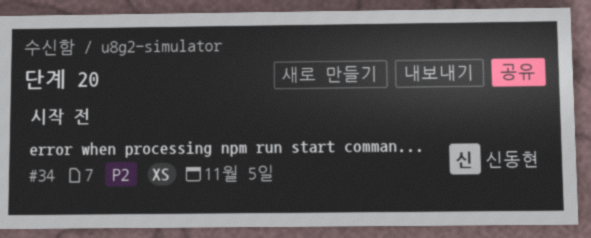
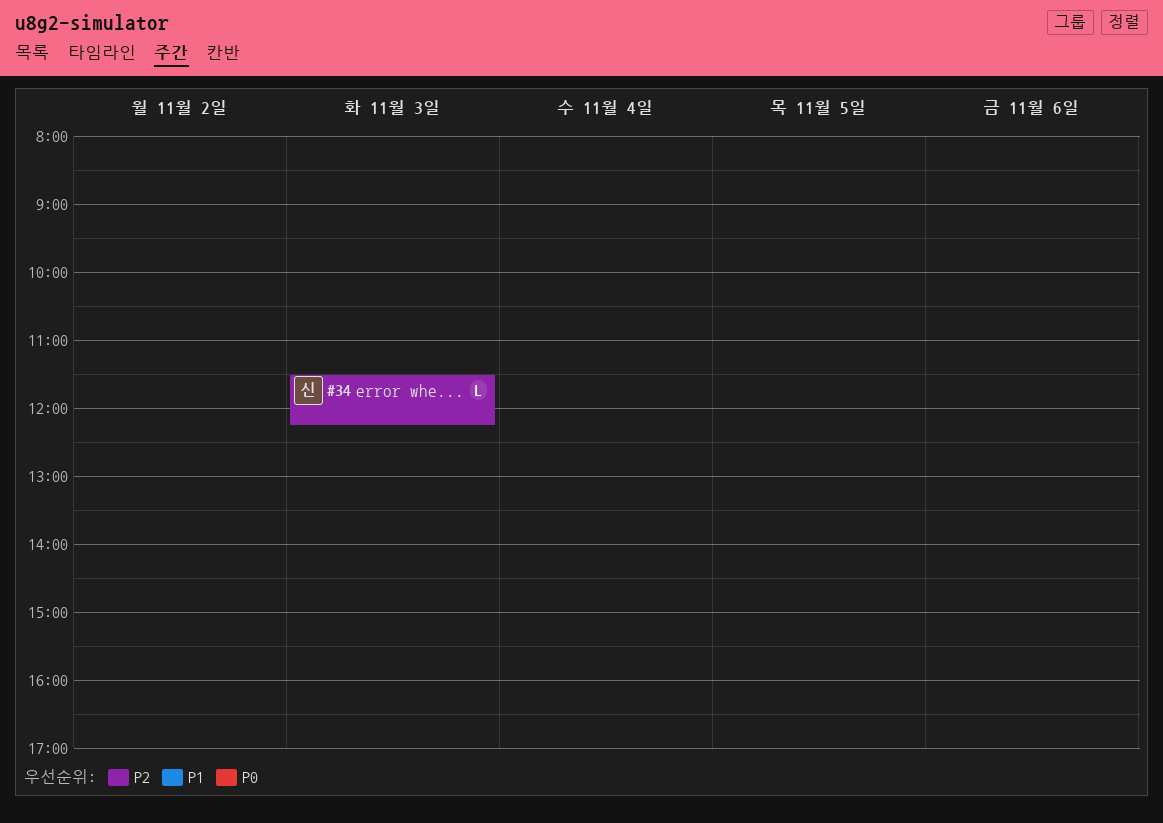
#34, estimate: XS -> L
#34, day: Nov 5 -> Nov 3

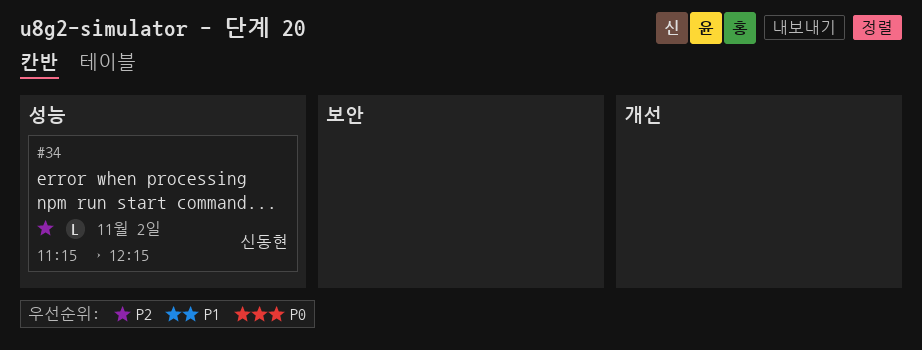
#34, day: Nov 3 -> Nov 2
#34, begins: 11:30 -> 11:15

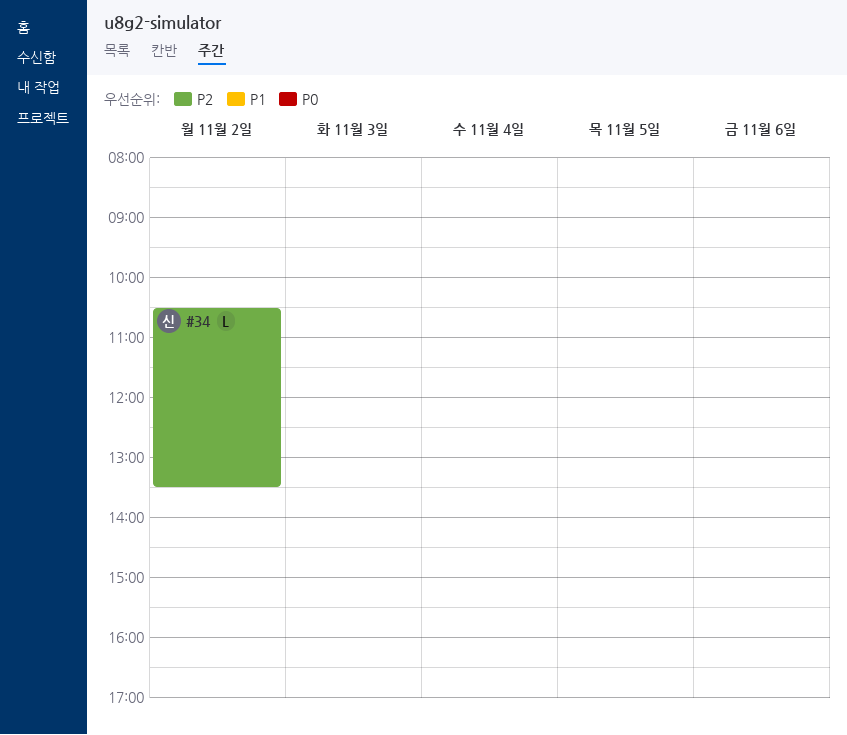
#34, begins: 11:15 -> 10:30
#34, ends: 12:15 -> 13:30

